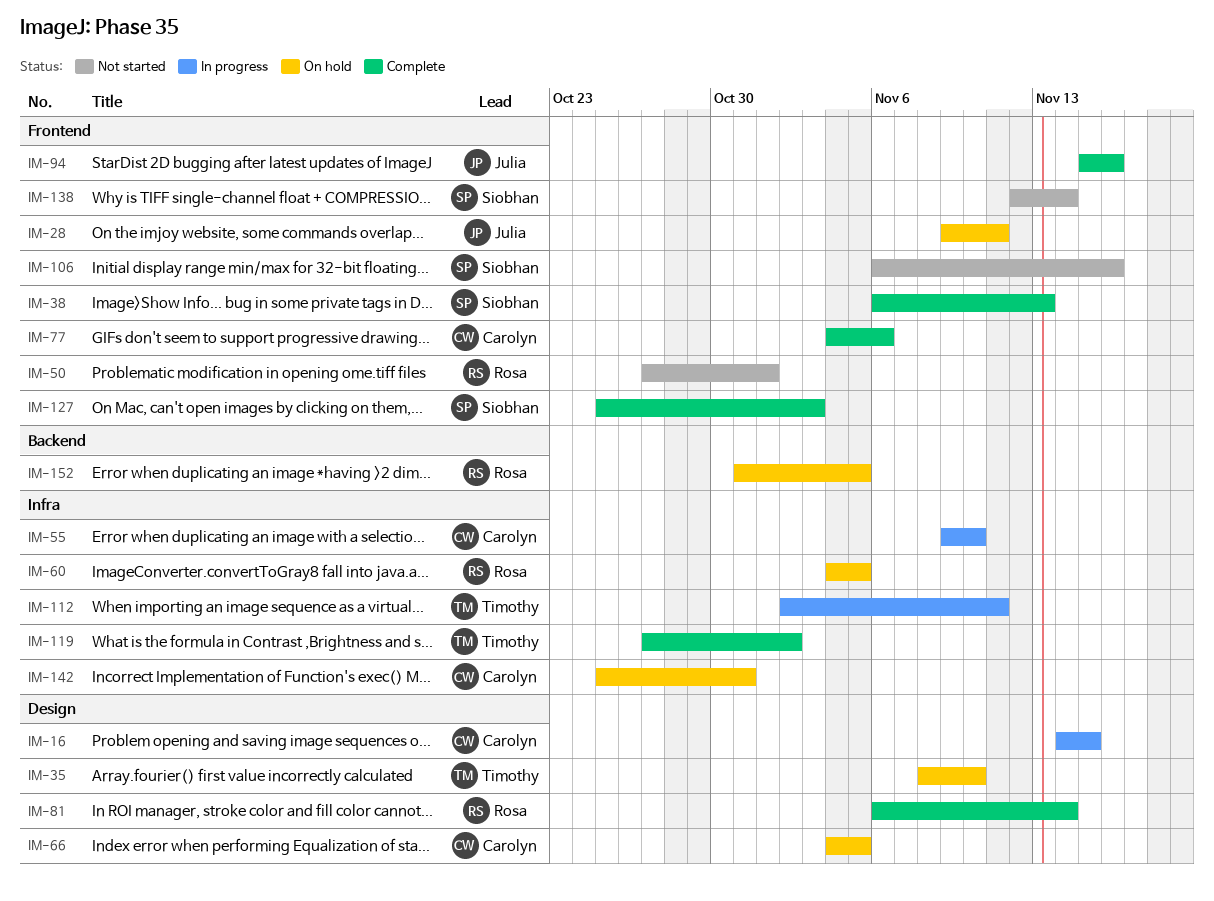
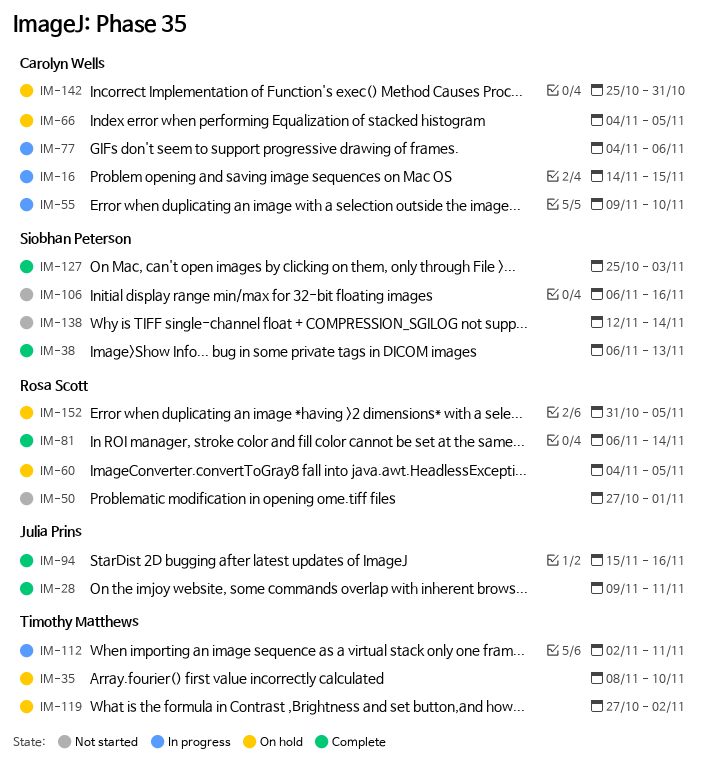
IM-28, status: On hold -> Complete
IM-77, status: Complete -> In progress
IM-119, status: Complete -> On hold

